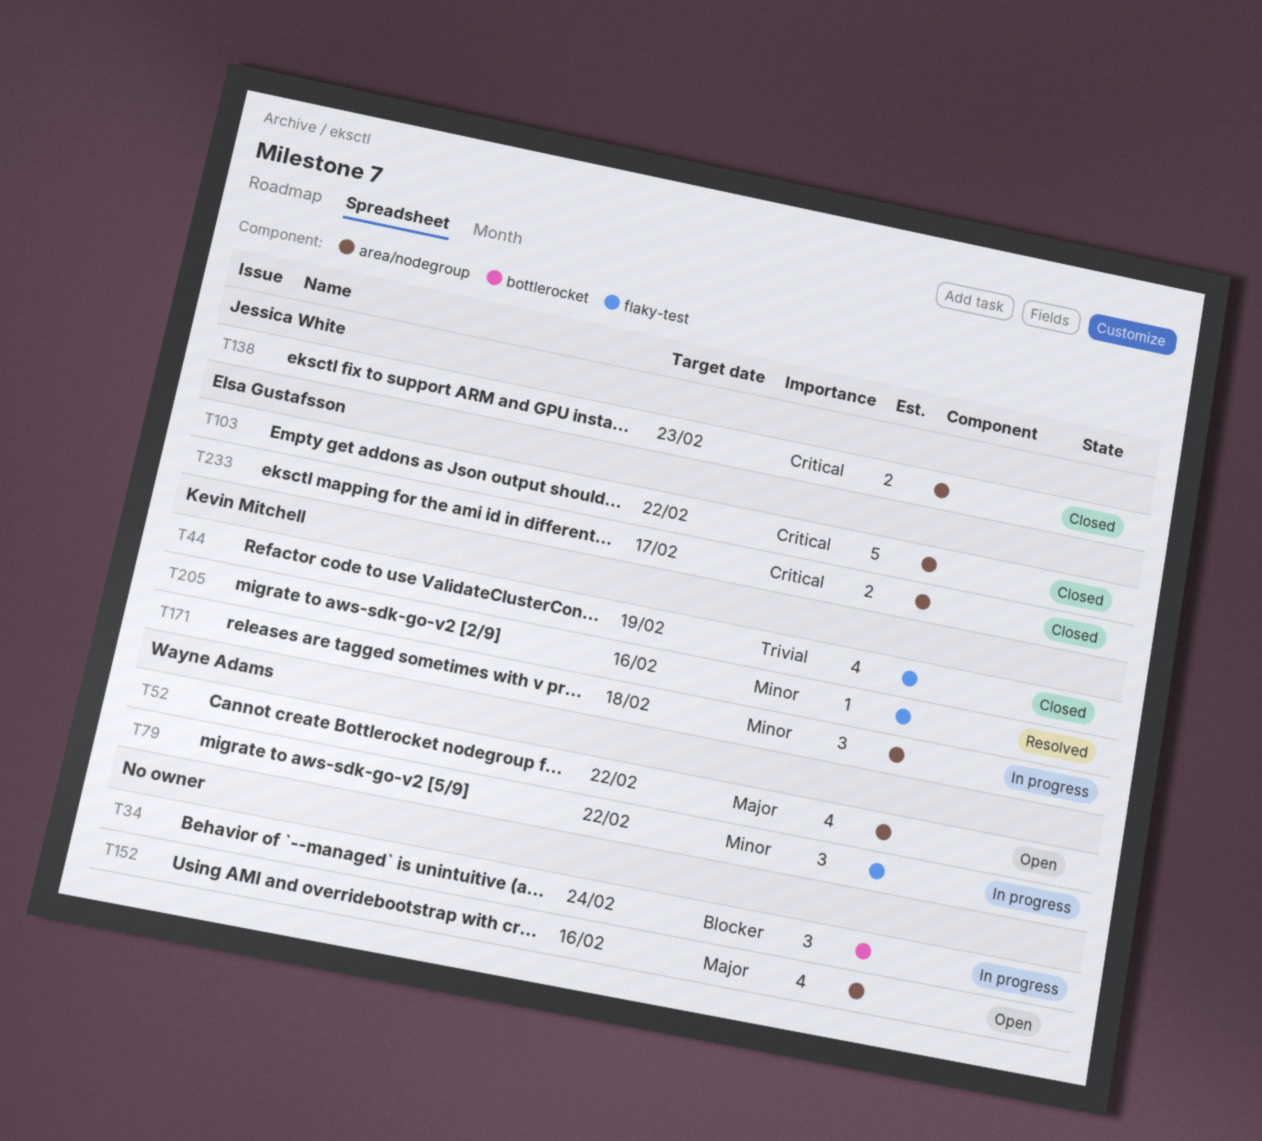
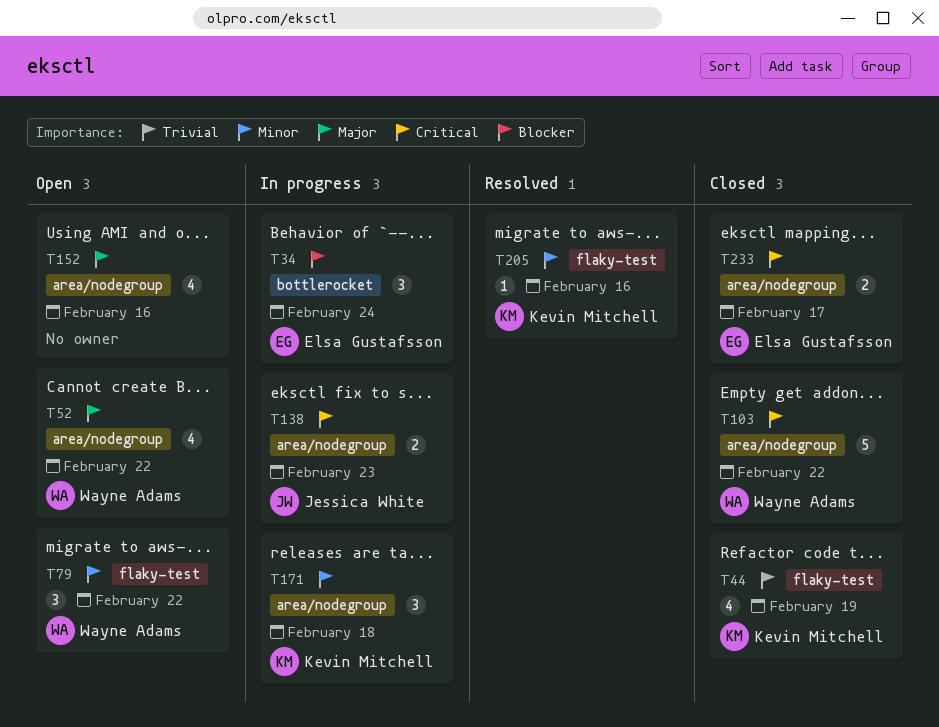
T34, owner: none -> Elsa Gustafsson
T79, status: In progress -> Open
T103, owner: Elsa Gustafsson -> Wayne Adams
T138, status: Closed -> In progress

